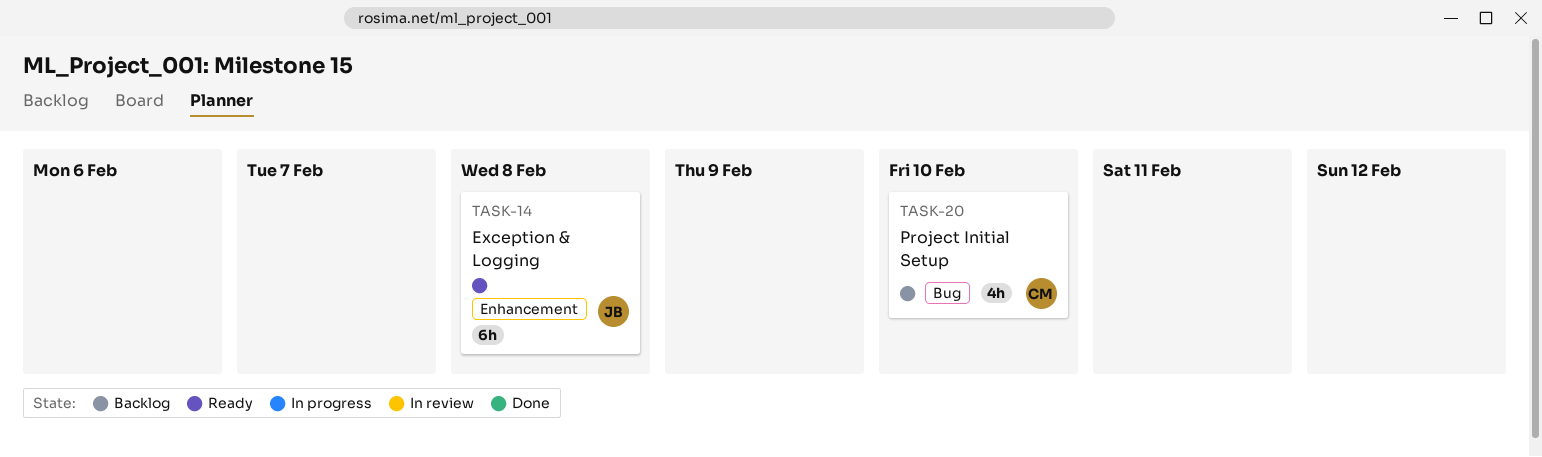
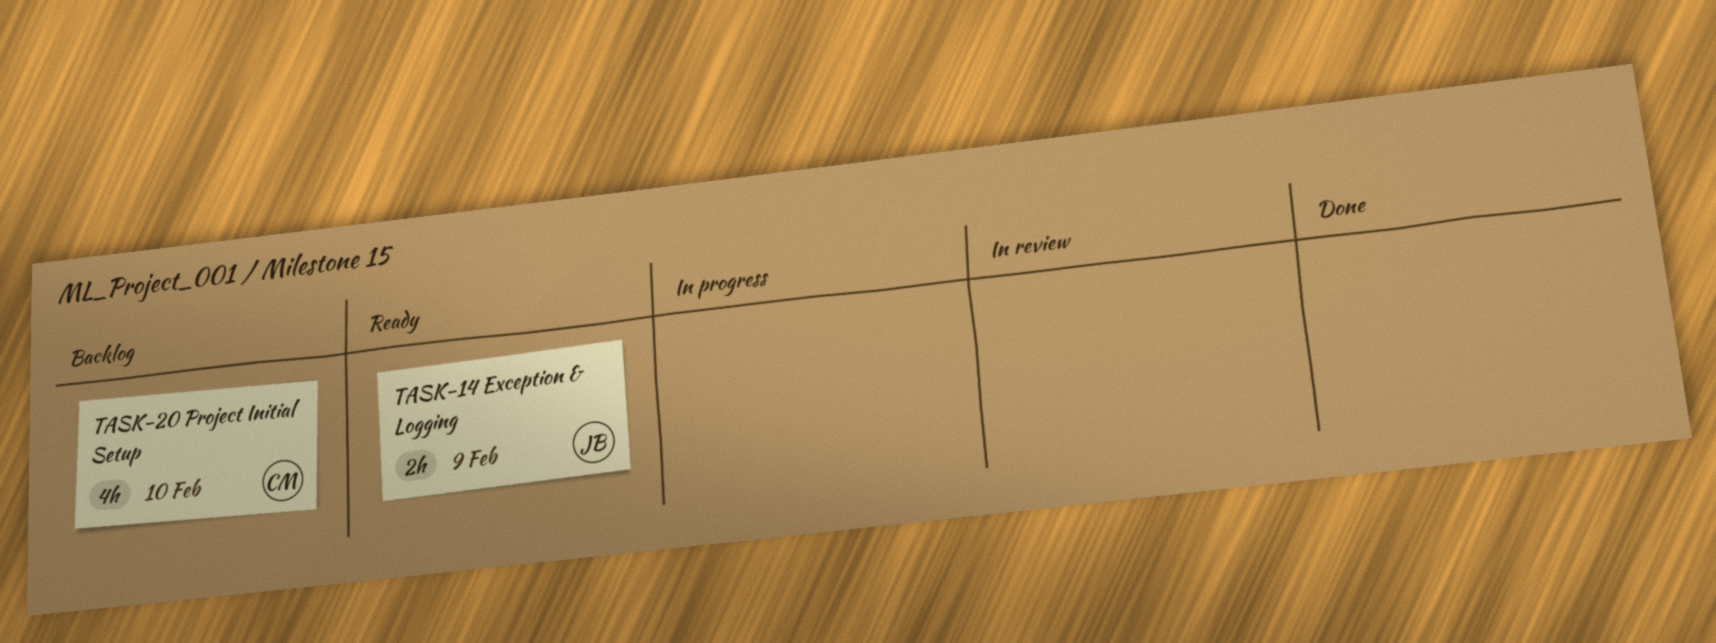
TASK-14, estimate: 6h -> 2h
TASK-14, due: Feb 8 -> Feb 9

